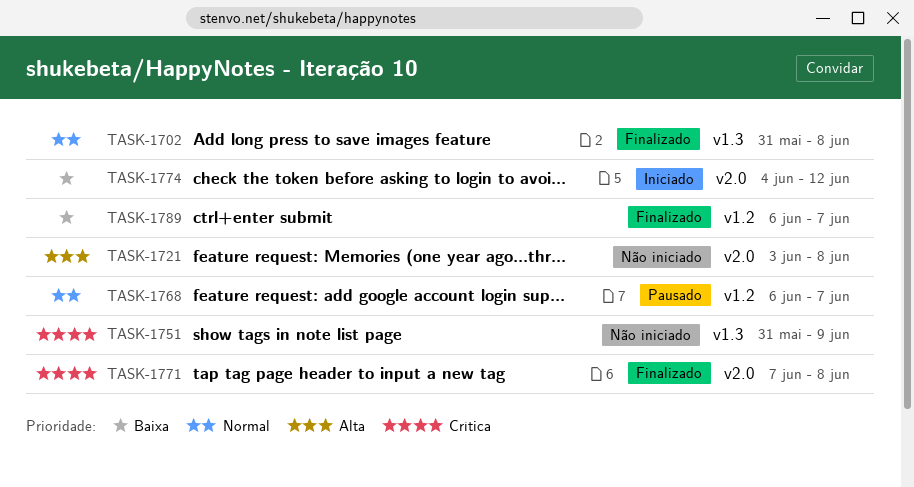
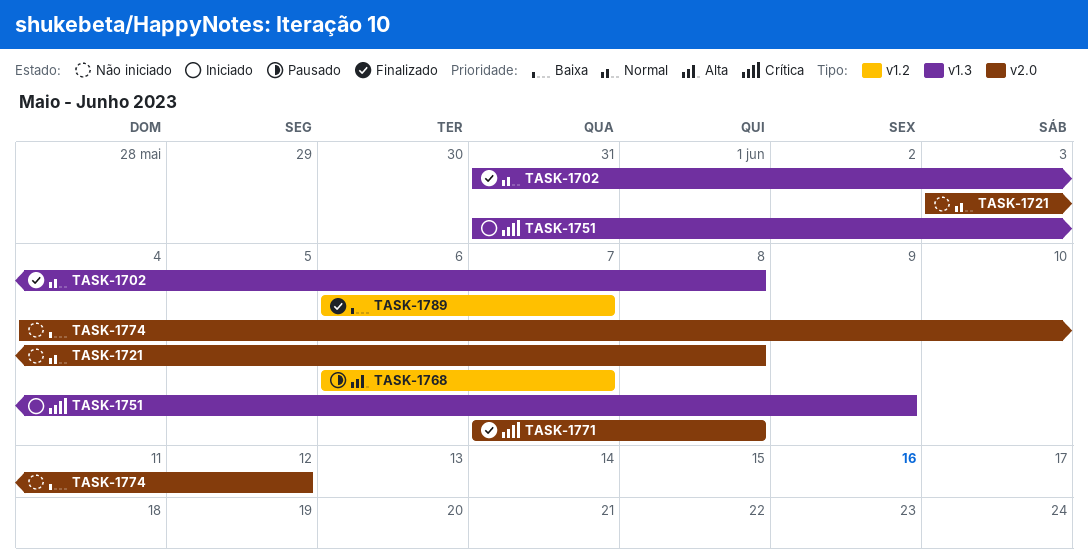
TASK-1721, priority: Alta -> Normal
TASK-1751, status: Não iniciado -> Iniciado
TASK-1768, priority: Normal -> Alta
TASK-1774, status: Iniciado -> Não iniciado

